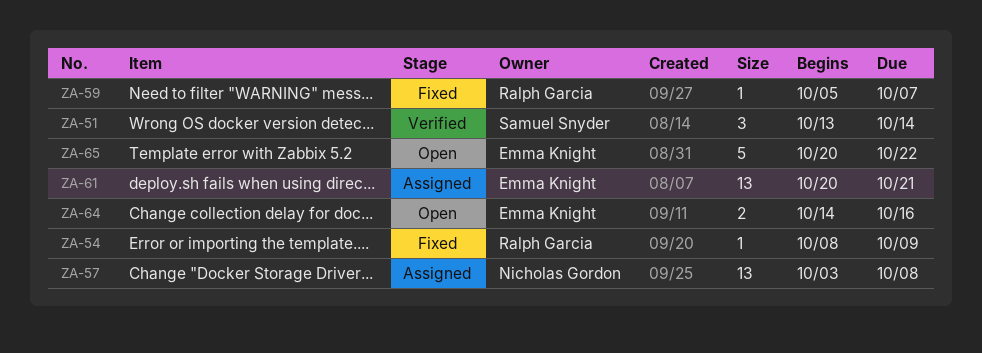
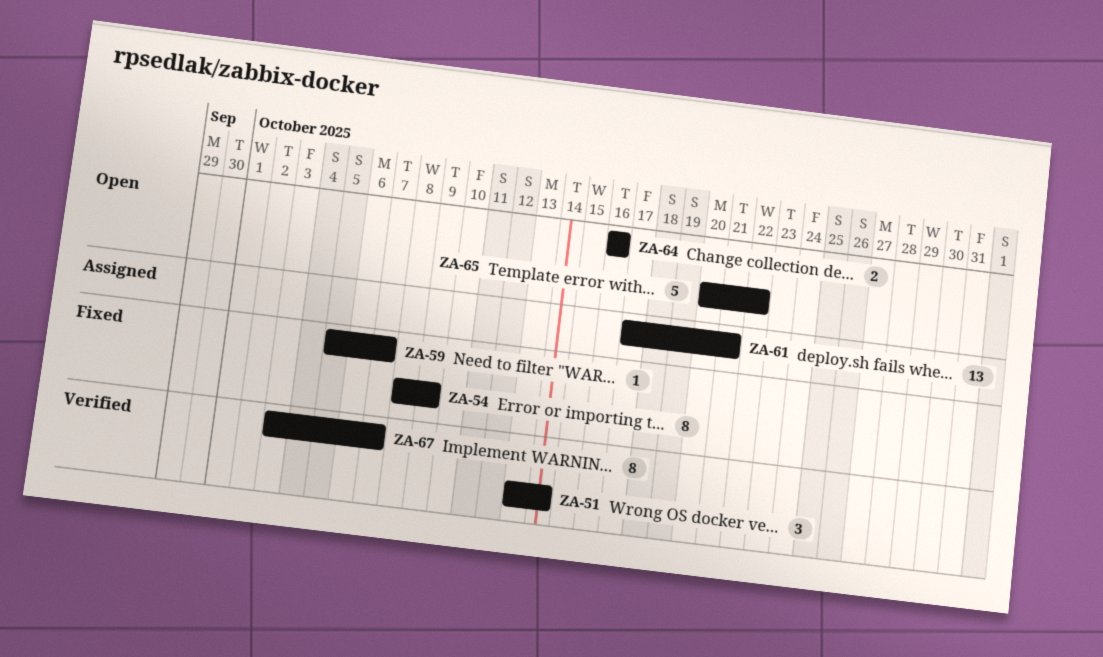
ZA-54, estimate: 1 -> 8
ZA-57: present -> none
ZA-61, start: Oct 20 -> Oct 17
ZA-64, start: Oct 14 -> Oct 16
ZA-67: none -> present

